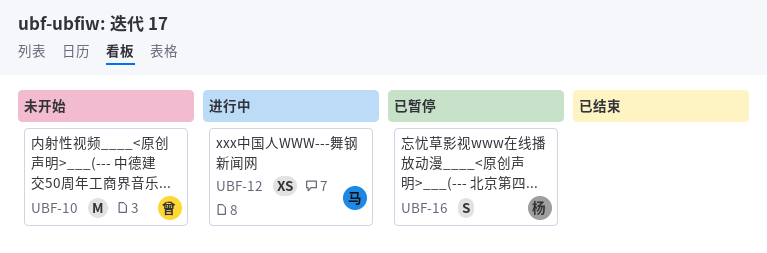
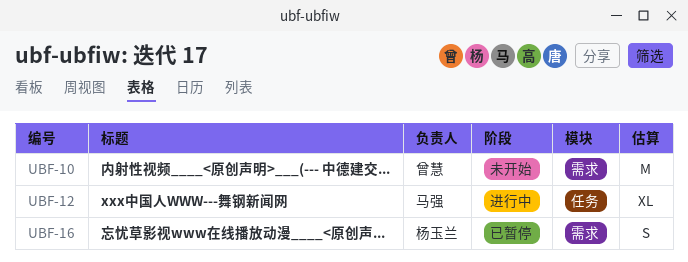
UBF-12, estimate: XS -> XL

